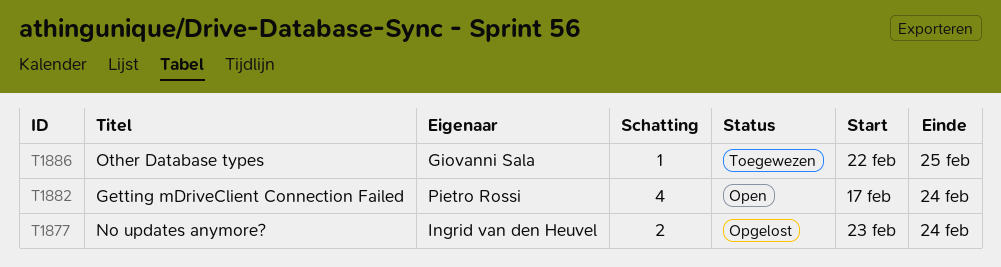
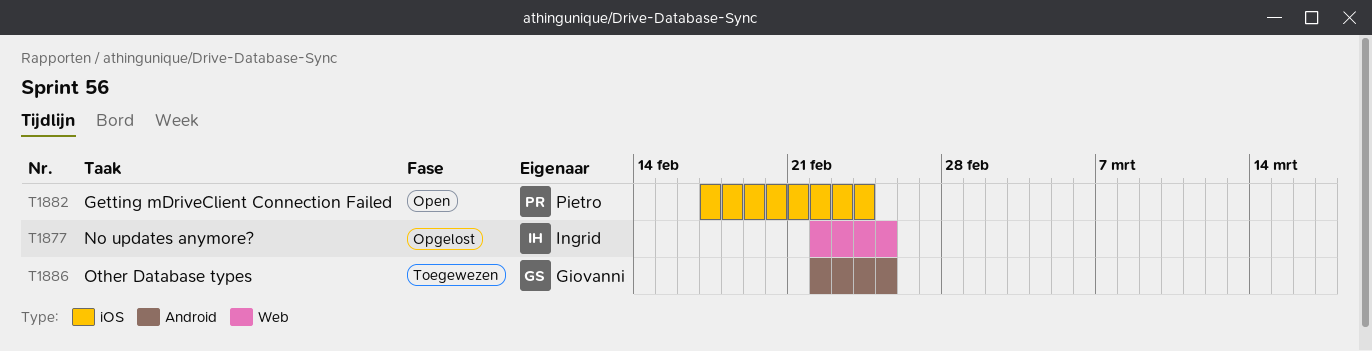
T1877, start: Feb 23 -> Feb 22
T1877, due: Feb 24 -> Feb 25

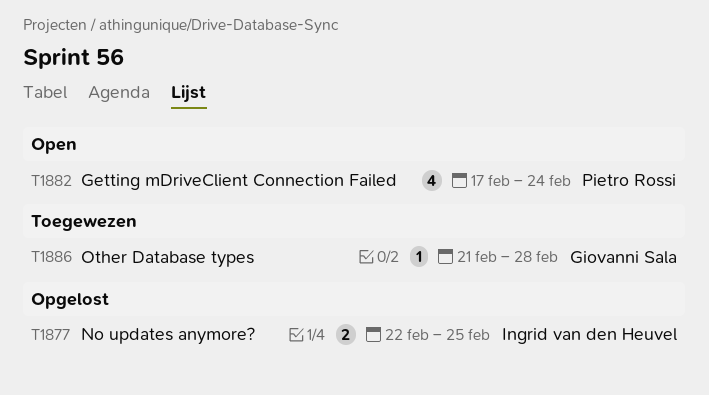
T1886, start: Feb 22 -> Feb 21
T1886, due: Feb 25 -> Feb 28

